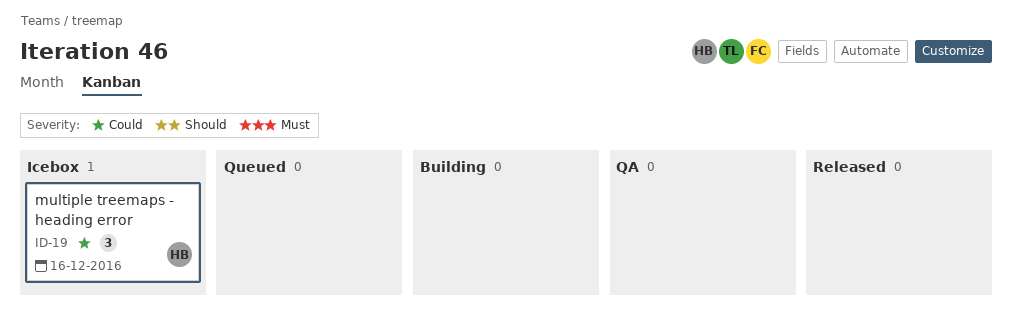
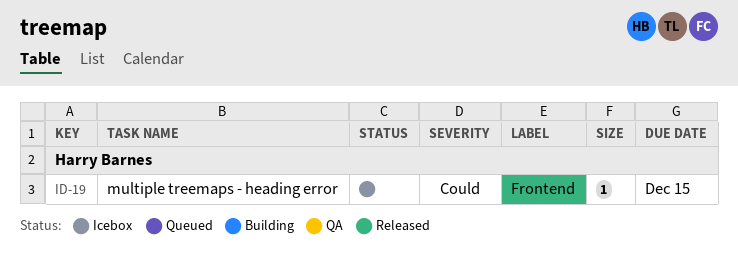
ID-19, estimate: 3 -> 1
ID-19, due: Dec 16 -> Dec 15

